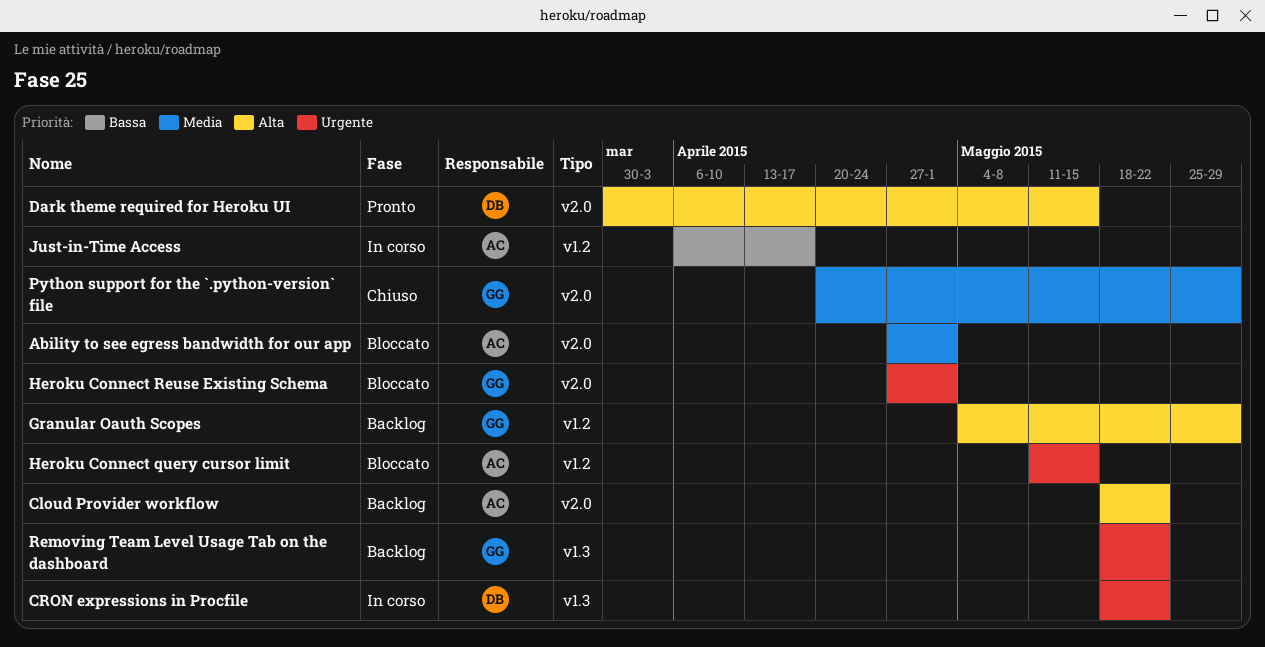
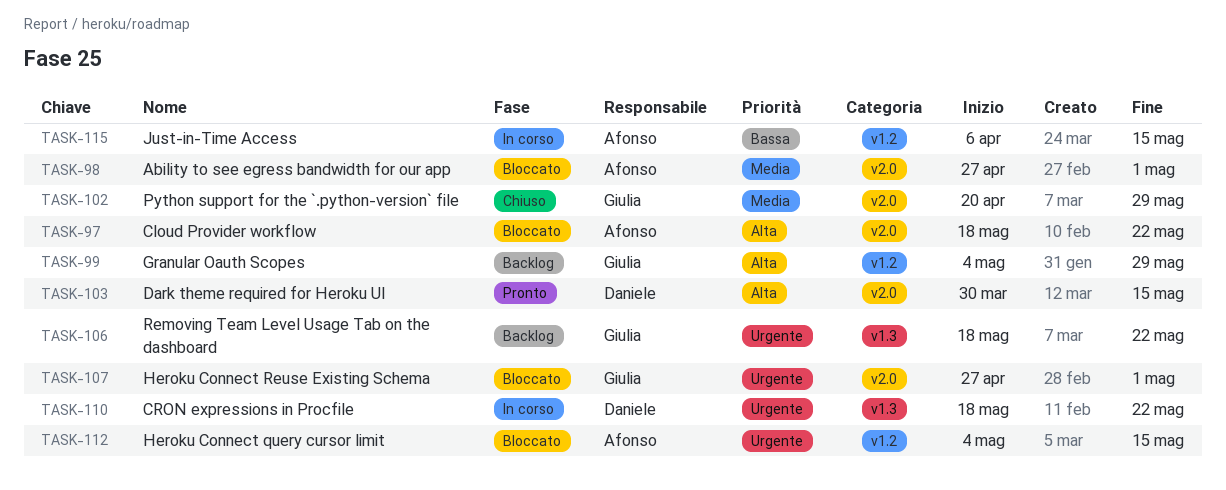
Cloud Provider workflow, status: Backlog -> Bloccato
Heroku Connect query cursor limit, start: May 11 -> May 4
Just-in-Time Access, due: Apr 17 -> May 15

